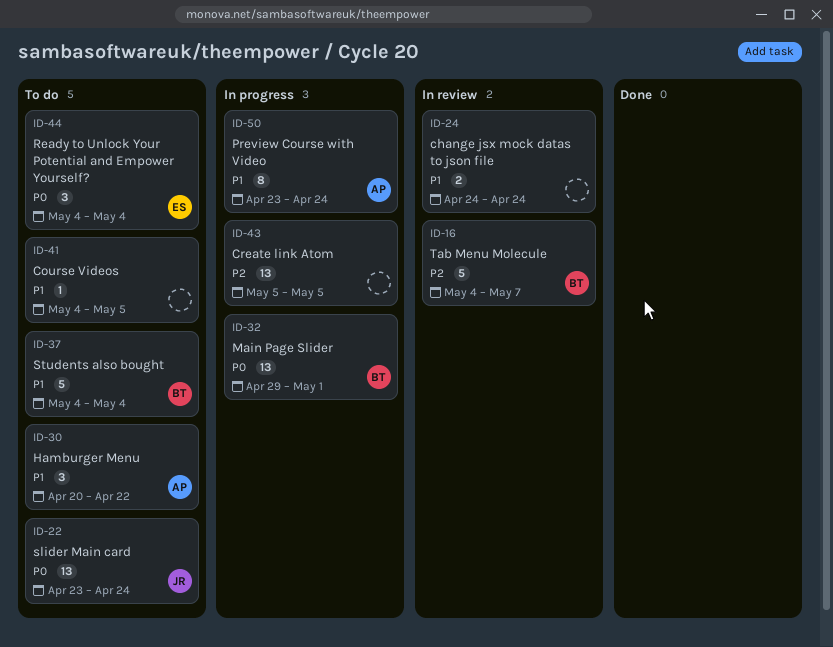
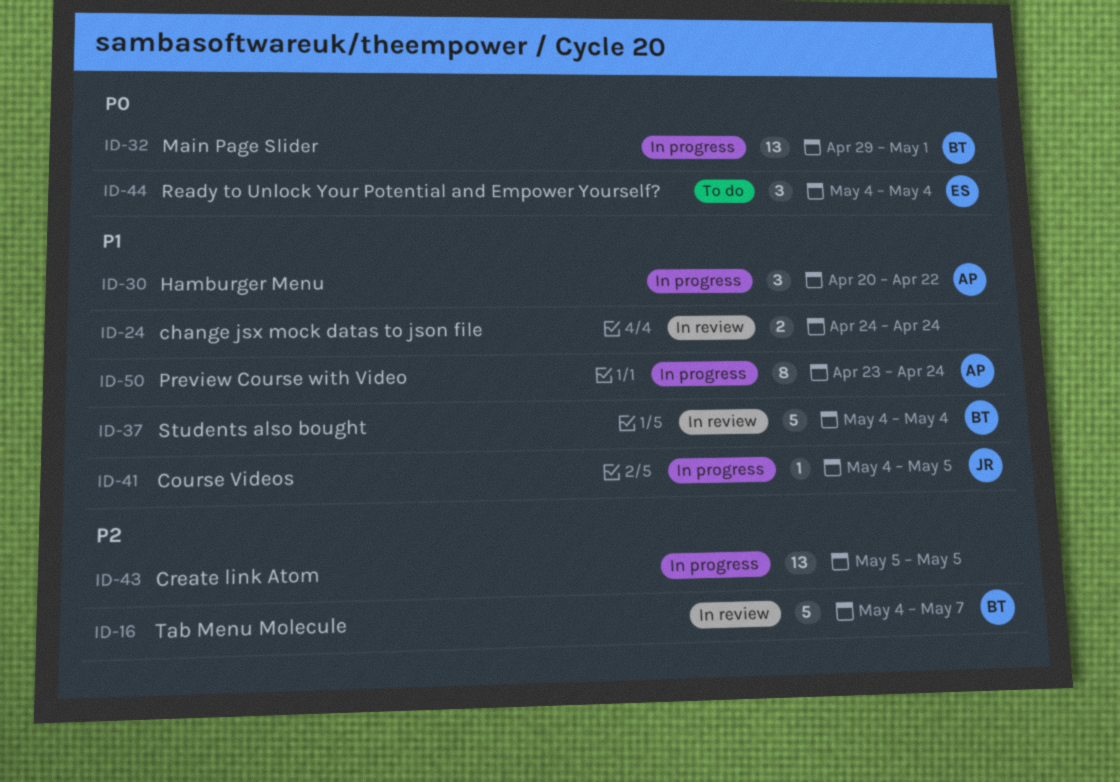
ID-22: present -> none
ID-30, status: To do -> In progress
ID-37, status: To do -> In review
ID-41, status: To do -> In progress
ID-41, owner: none -> JR

